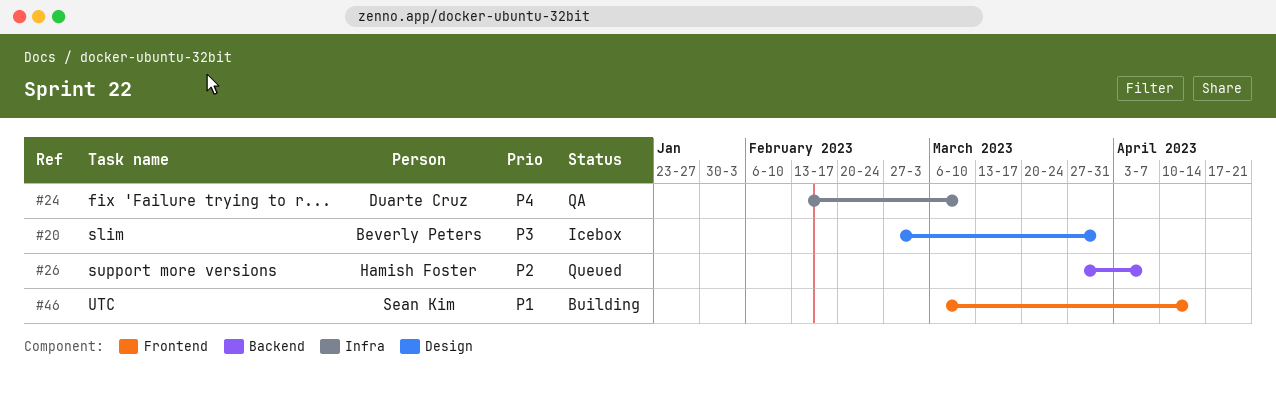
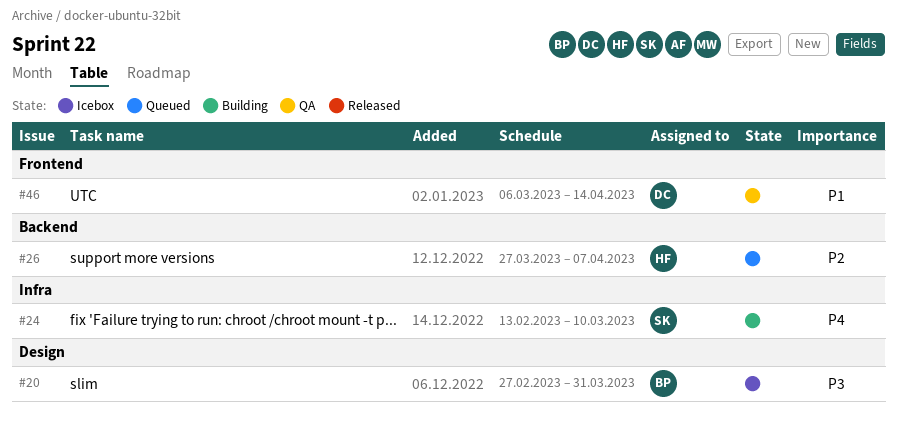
#24, status: QA -> Building
#24, owner: Duarte Cruz -> Sean Kim
#46, status: Building -> QA
#46, owner: Sean Kim -> Duarte Cruz

